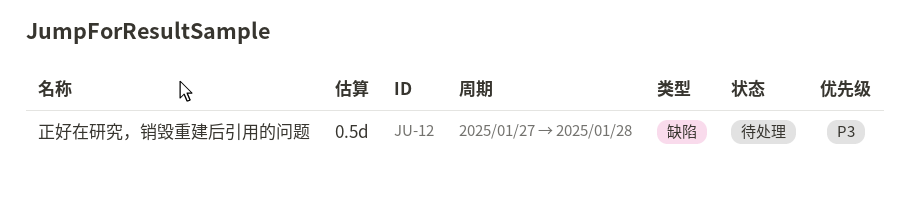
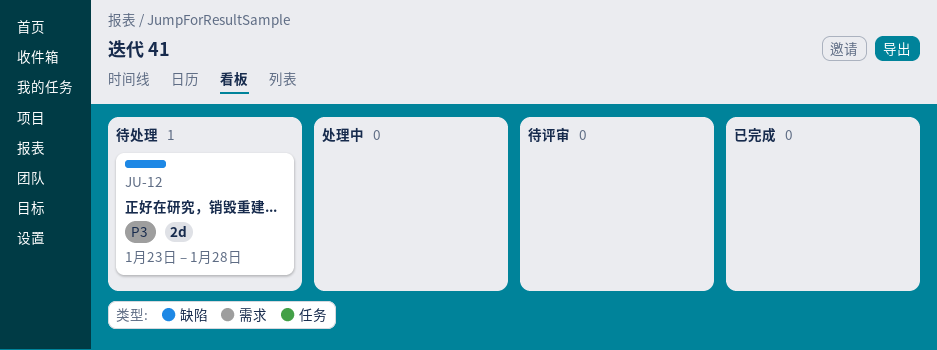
JU-12, estimate: 0.5d -> 2d
JU-12, start: Jan 27 -> Jan 23

